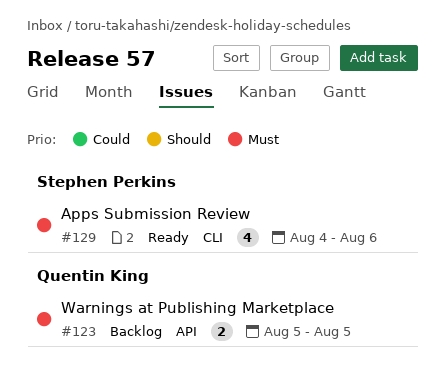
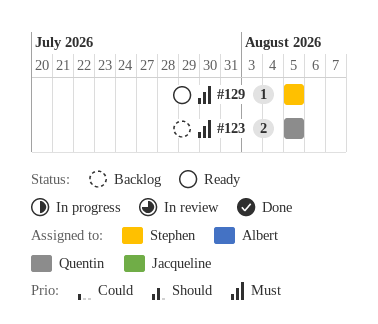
#129, estimate: 4 -> 1
#129, start: Aug 4 -> Aug 5
#129, due: Aug 6 -> Aug 5

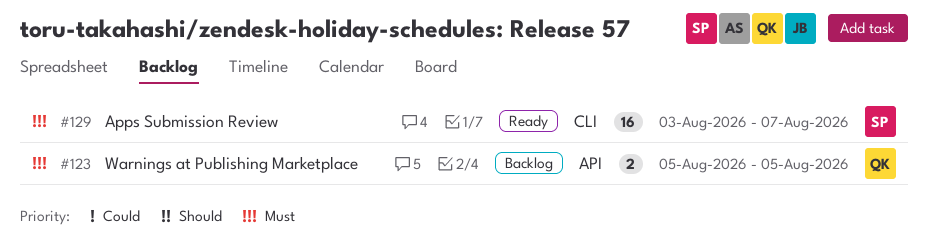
#129, estimate: 1 -> 16
#129, start: Aug 5 -> Aug 3
#129, due: Aug 5 -> Aug 7

